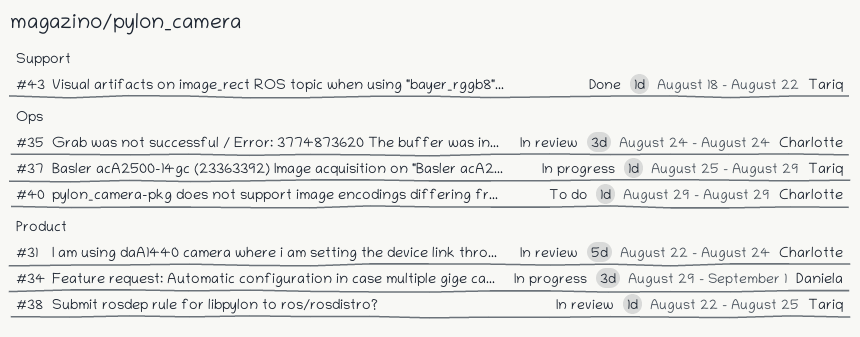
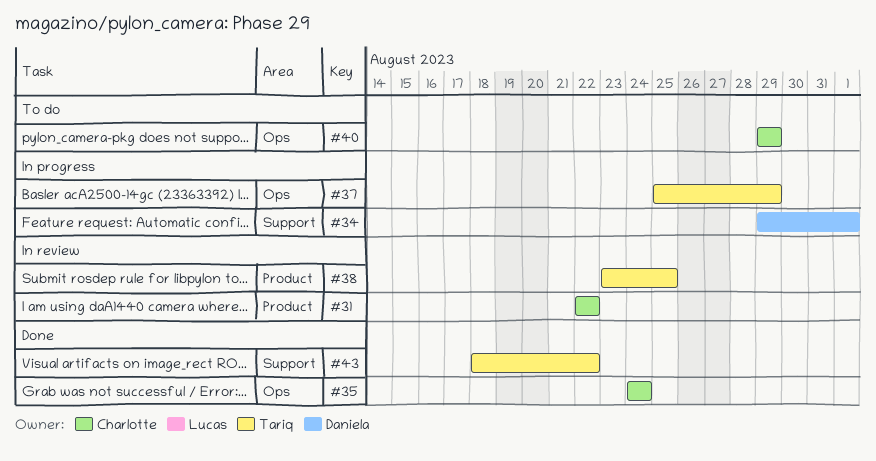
#31, due: Aug 24 -> Aug 22
#34, label: Product -> Support
#35, status: In review -> Done
#38, start: Aug 22 -> Aug 23

